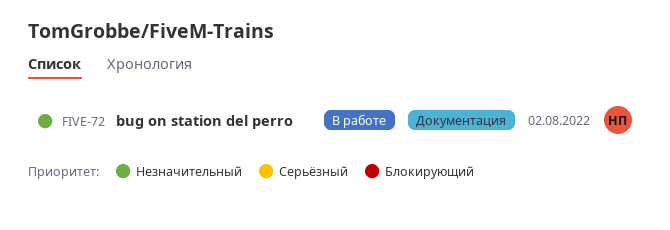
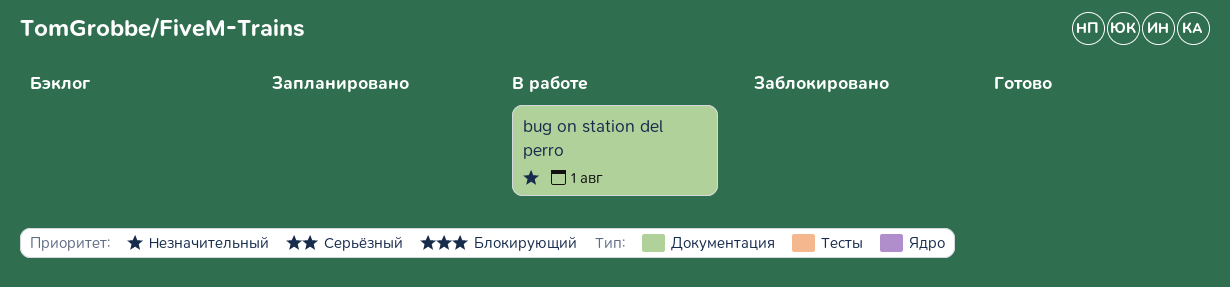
bug on station del perro, due: Aug 2 -> Aug 1

